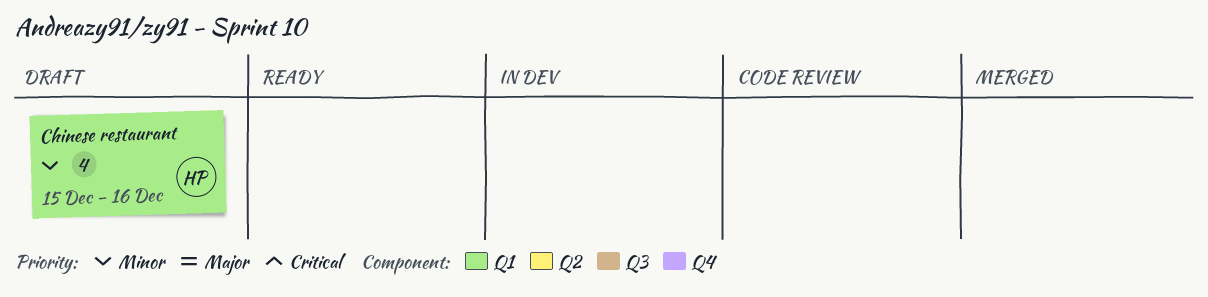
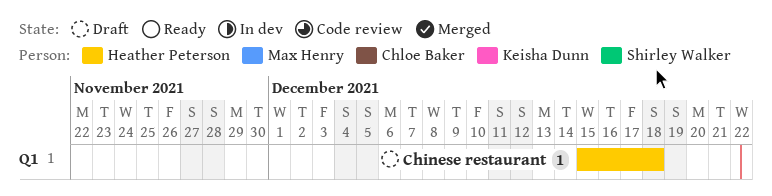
Chinese restaurant, estimate: 4 -> 1
Chinese restaurant, due: Dec 16 -> Dec 18

